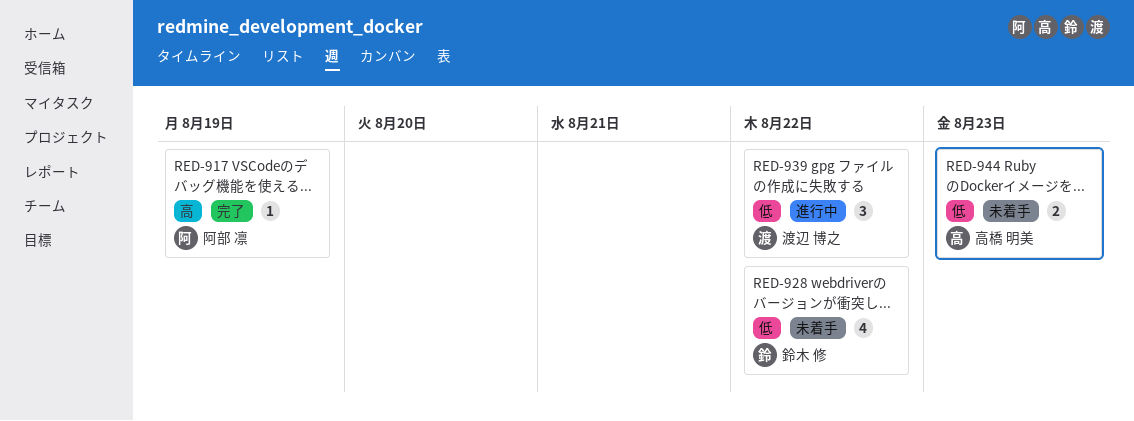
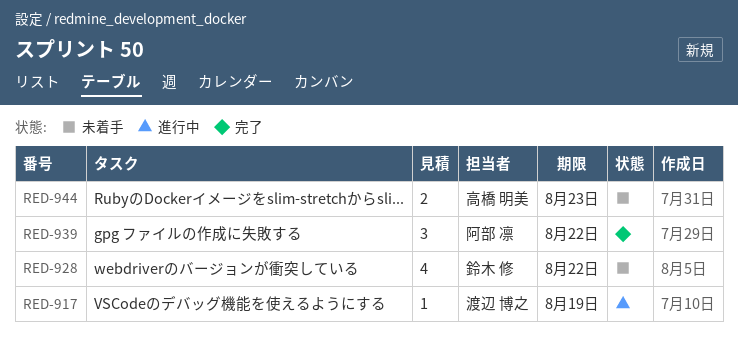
RED-917, status: 完了 -> 進行中
RED-917, owner: 阿部 凛 -> 渡辺 博之
RED-939, status: 進行中 -> 完了
RED-939, owner: 渡辺 博之 -> 阿部 凛

